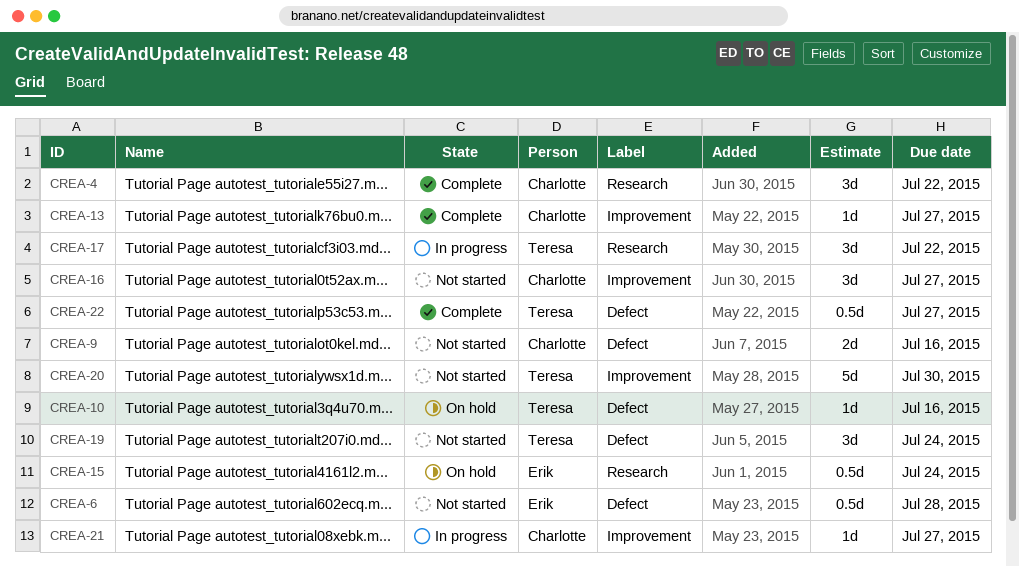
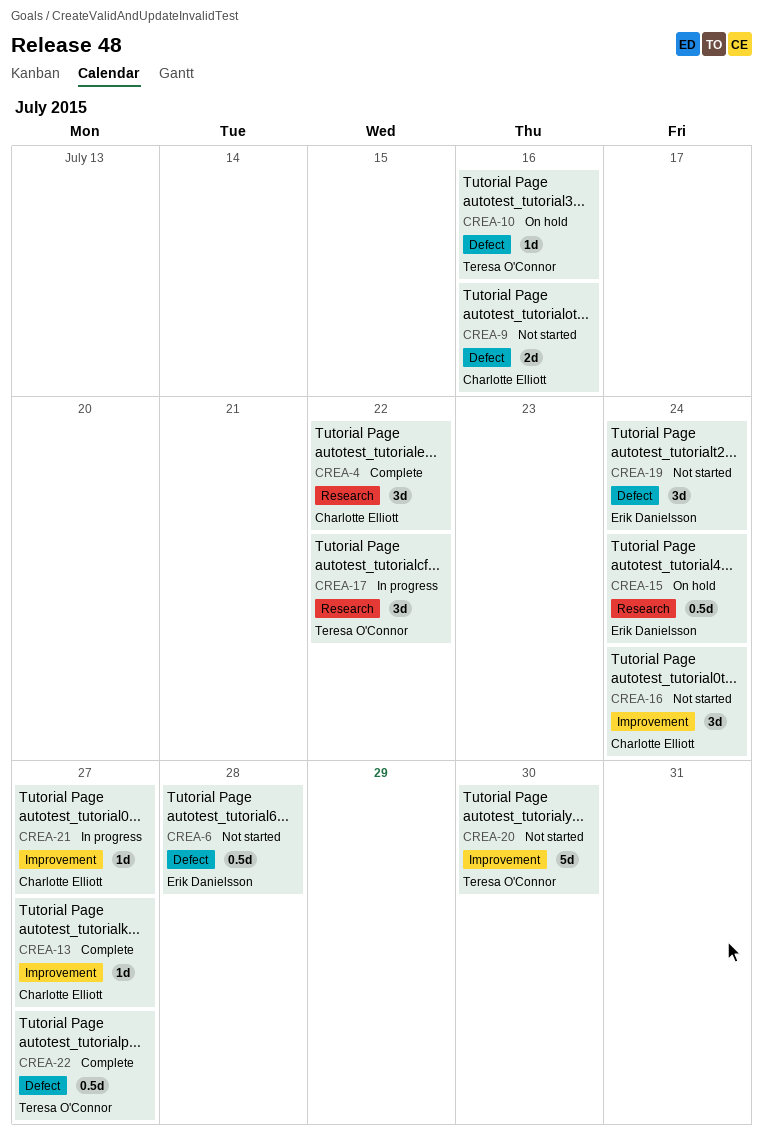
CREA-16, due: Jul 27 -> Jul 24
CREA-19, owner: Teresa O'Connor -> Erik Danielsson

